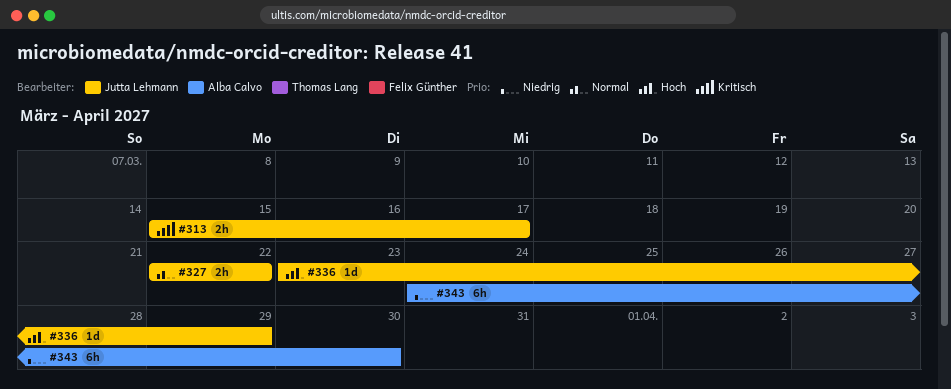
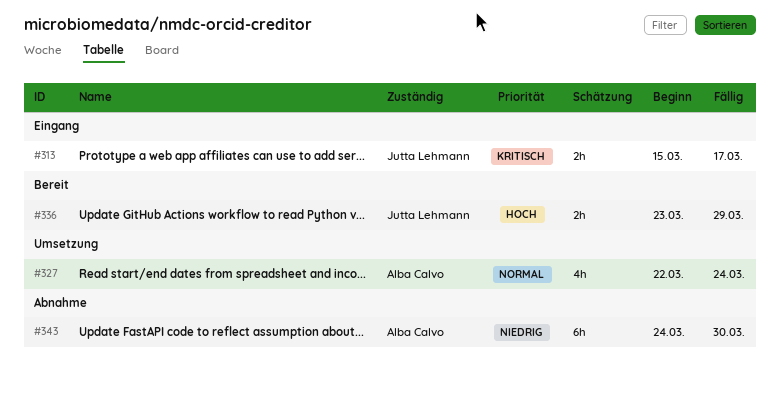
#327, owner: Jutta Lehmann -> Alba Calvo
#327, estimate: 2h -> 4h
#327, due: Mar 22 -> Mar 24
#336, estimate: 1d -> 2h

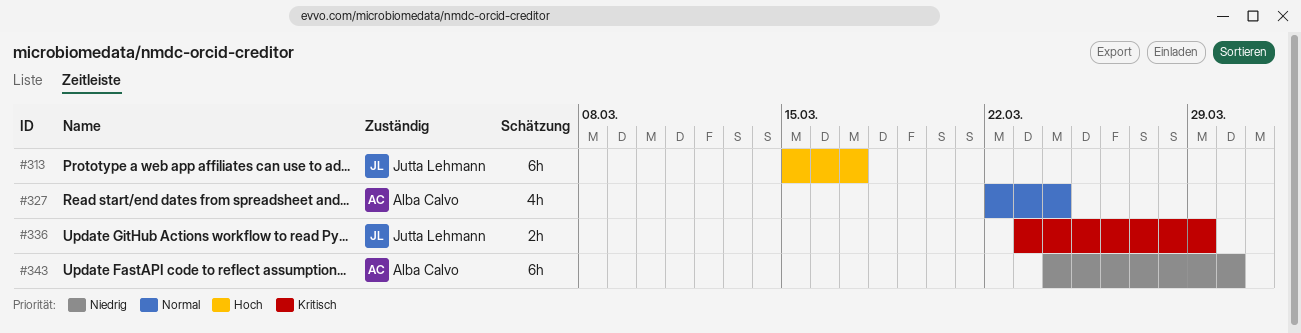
#313, priority: Kritisch -> Hoch
#313, estimate: 2h -> 6h
#336, priority: Hoch -> Kritisch

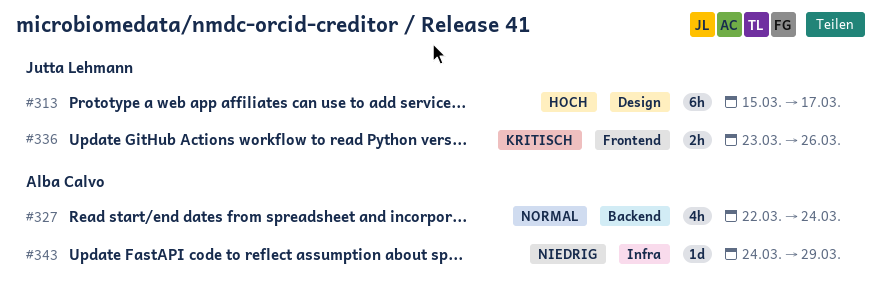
#336, due: Mar 29 -> Mar 26
#343, estimate: 6h -> 1d
#343, due: Mar 30 -> Mar 29

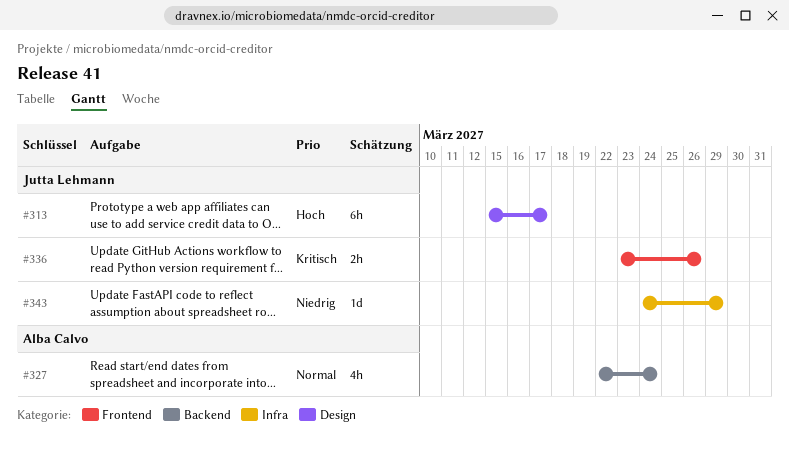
#343, owner: Alba Calvo -> Jutta Lehmann

